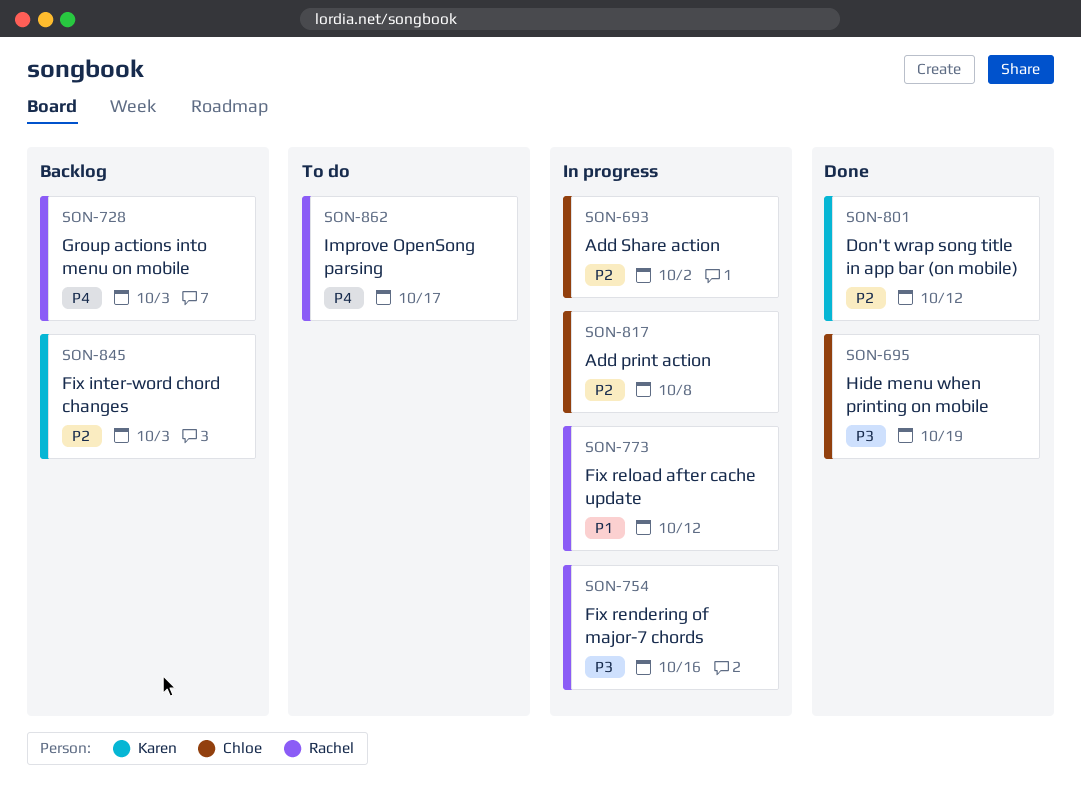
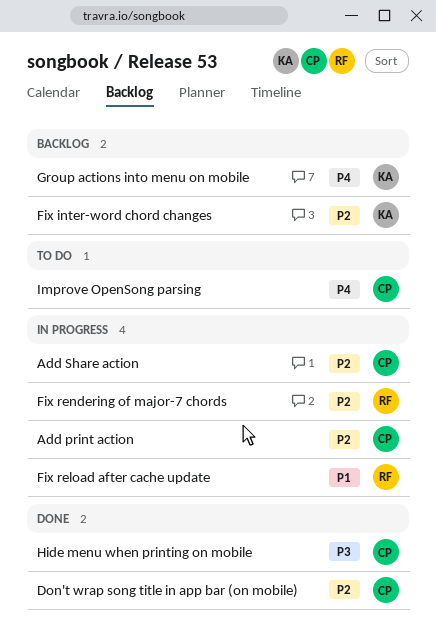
Don't wrap song title in app bar (on mobile), owner: Karen -> Chloe
Fix rendering of major-7 chords, priority: P3 -> P2
Group actions into menu on mobile, owner: Rachel -> Karen
Improve OpenSong parsing, owner: Rachel -> Chloe

